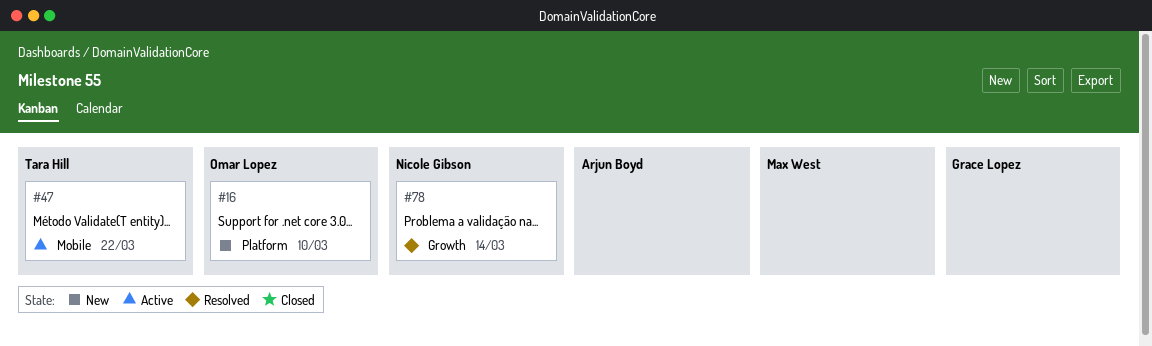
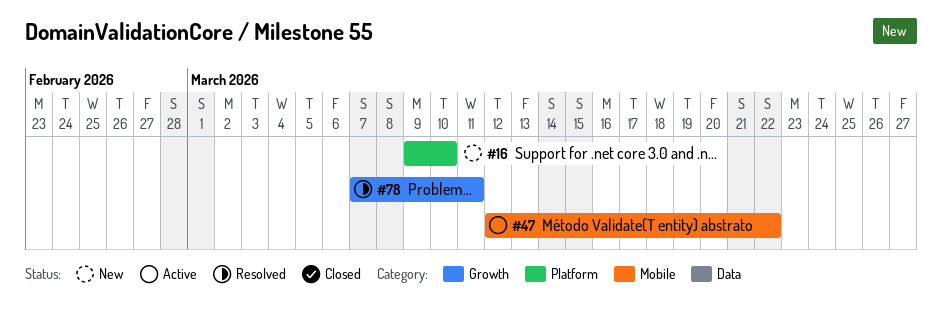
#78, due: Mar 14 -> Mar 11

